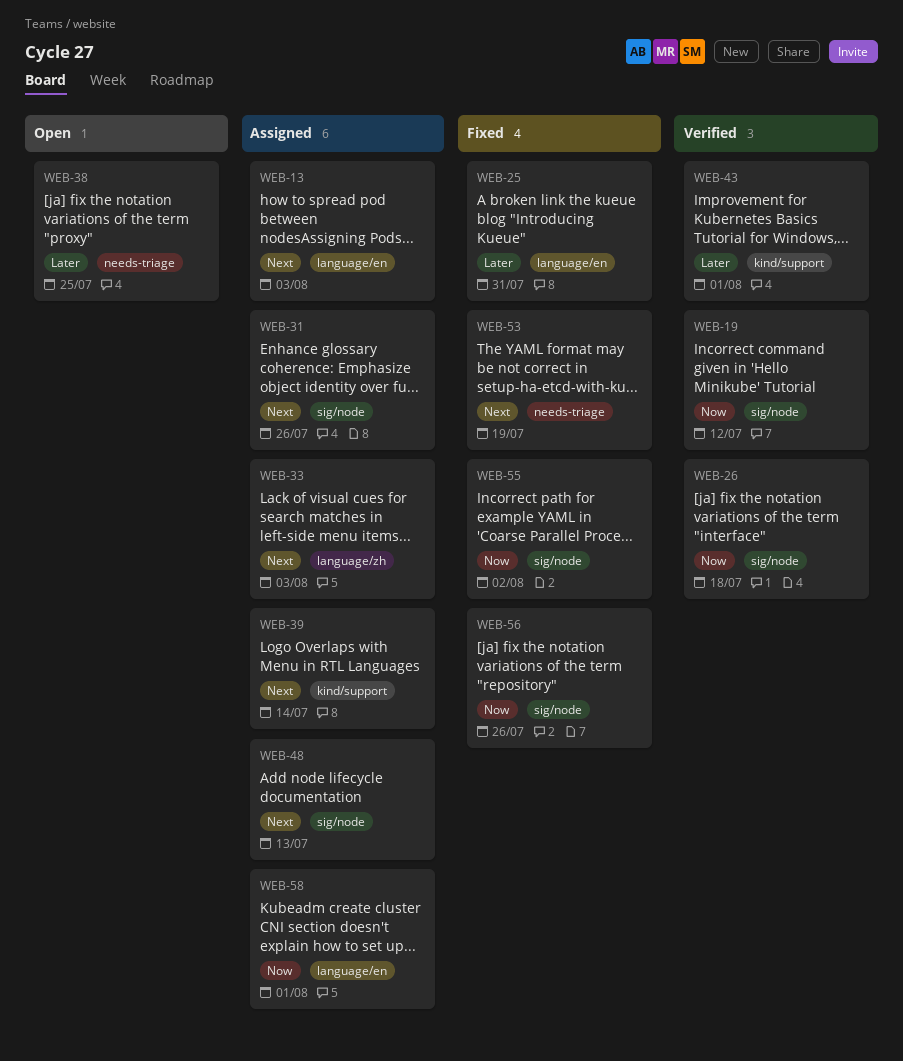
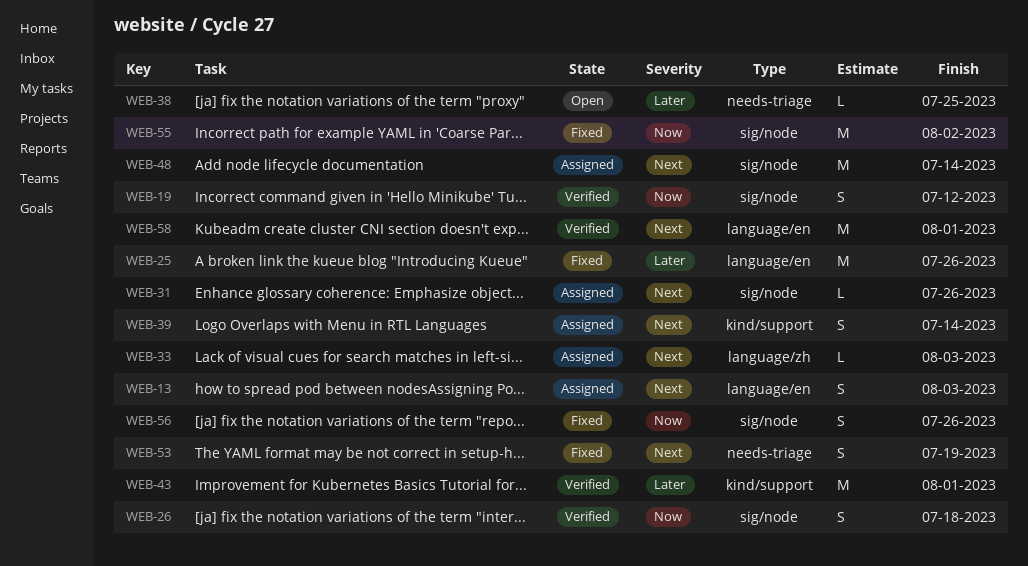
WEB-25, due: Jul 31 -> Jul 26
WEB-48, due: Jul 13 -> Jul 14
WEB-58, status: Assigned -> Verified
WEB-58, priority: Now -> Next

